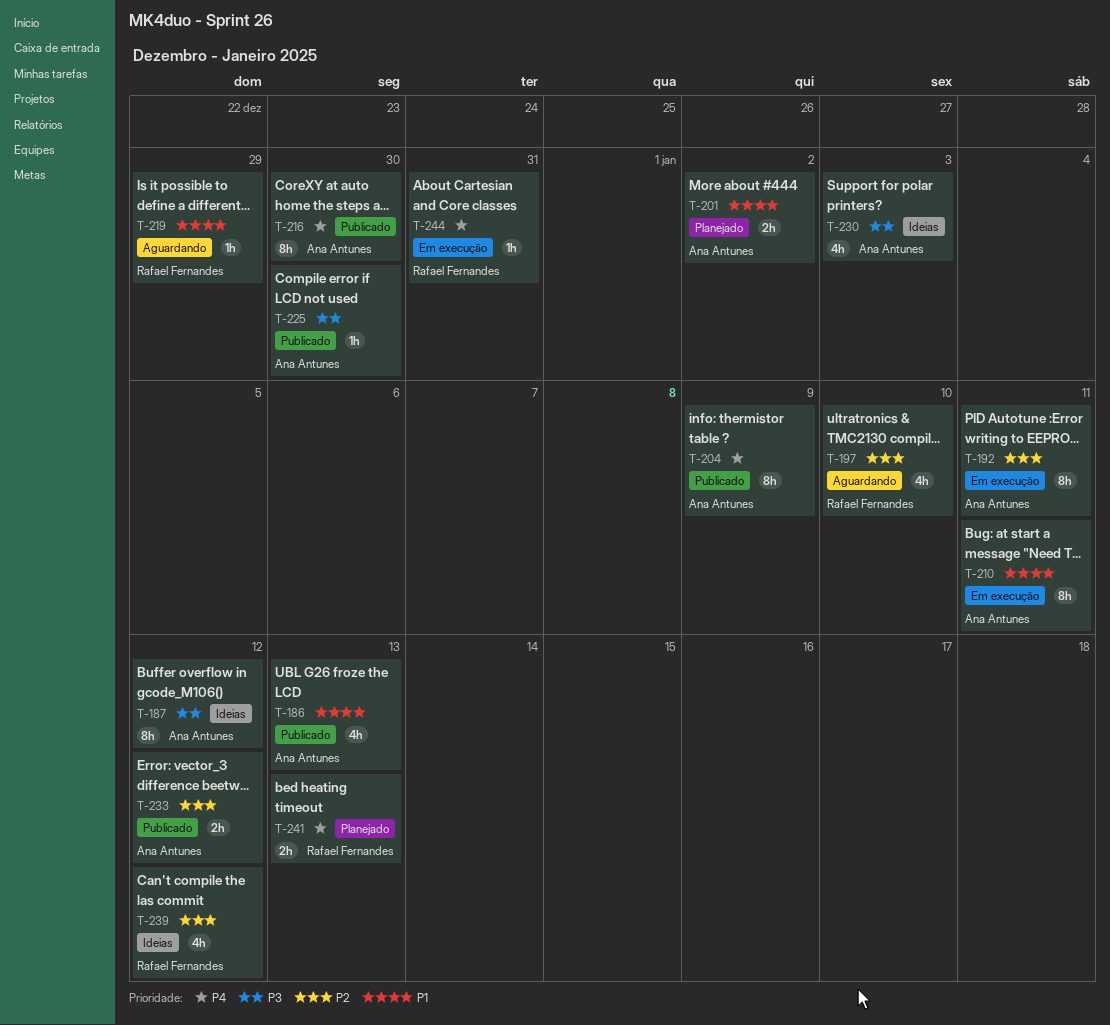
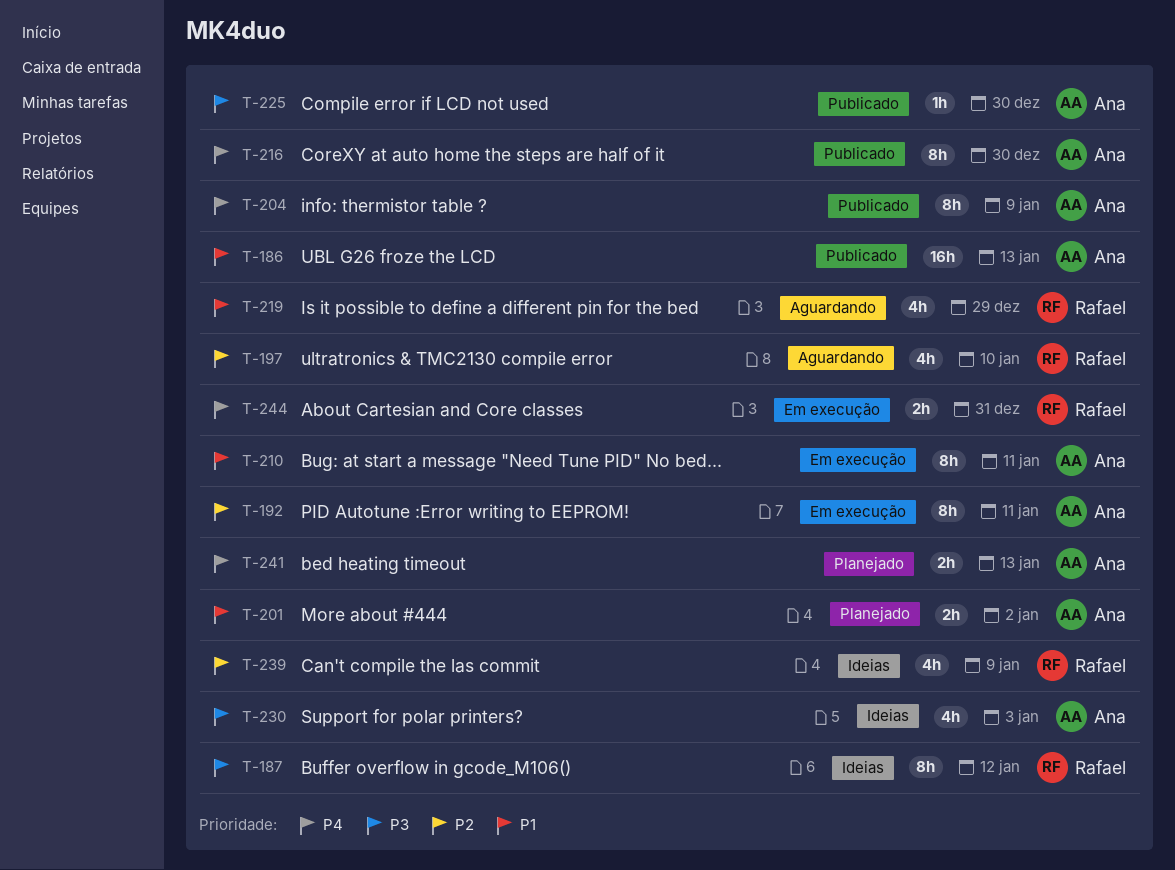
T-186, estimate: 4h -> 16h
T-187, owner: Ana Antunes -> Rafael Fernandes
T-219, estimate: 1h -> 4h
T-233: present -> none
T-239, due: Jan 12 -> Jan 9
T-241, owner: Rafael Fernandes -> Ana Antunes
T-244, estimate: 1h -> 2h

